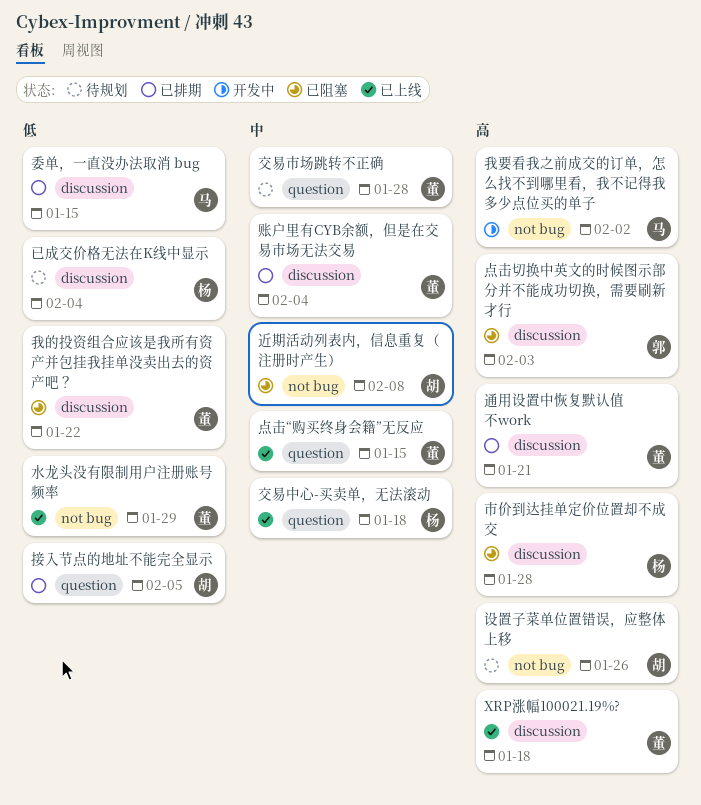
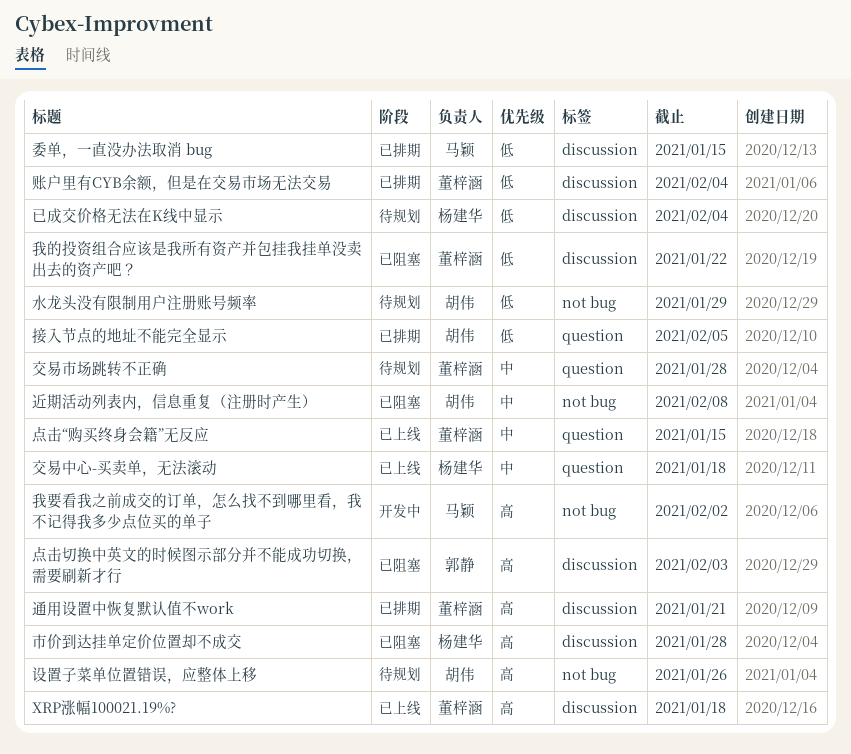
水龙头没有限制用户注册账号频率, status: 已上线 -> 待规划
水龙头没有限制用户注册账号频率, owner: 董梓涵 -> 胡伟
账户里有CYB余额，但是在交易市场无法交易, priority: 中 -> 低

